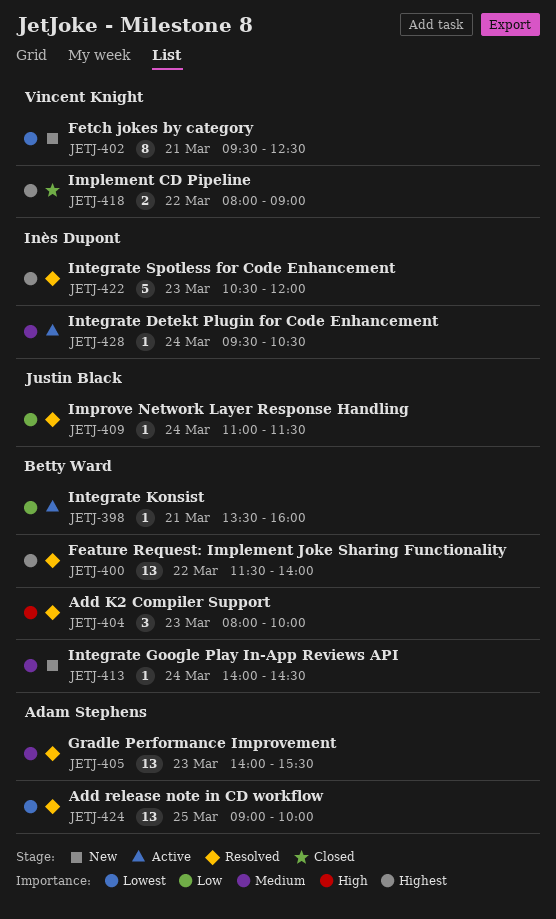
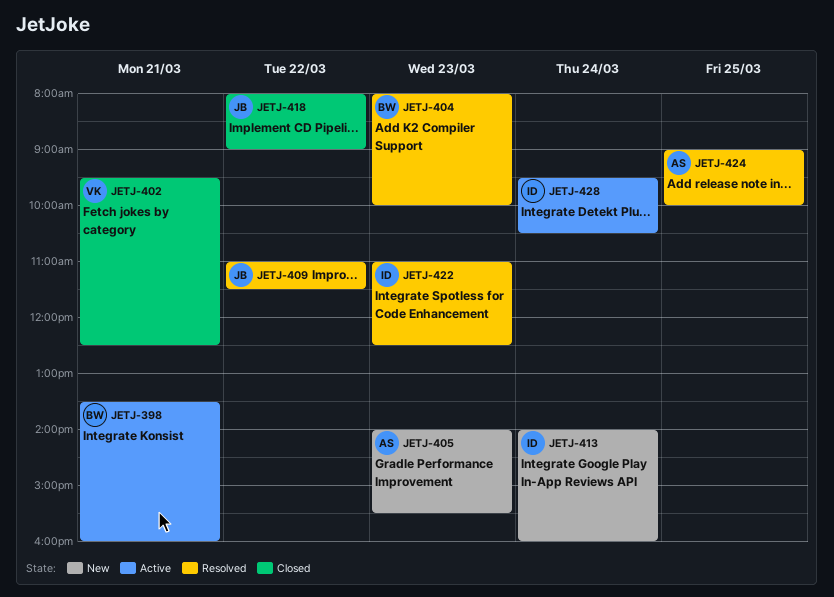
JETJ-400: present -> none
JETJ-402, status: New -> Closed
JETJ-405, status: Resolved -> New
JETJ-409, day: Mar 24 -> Mar 22
JETJ-413, owner: Betty Ward -> Inès Dupont
JETJ-413, ends: 14:30 -> 16:00
JETJ-418, owner: Vincent Knight -> Justin Black
JETJ-422, begins: 10:30 -> 11:00
JETJ-422, ends: 12:00 -> 12:30

